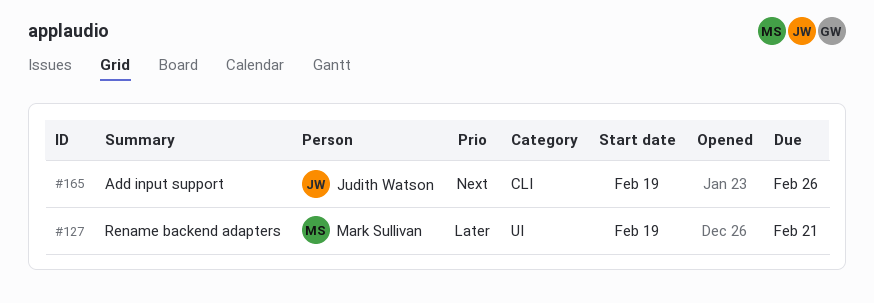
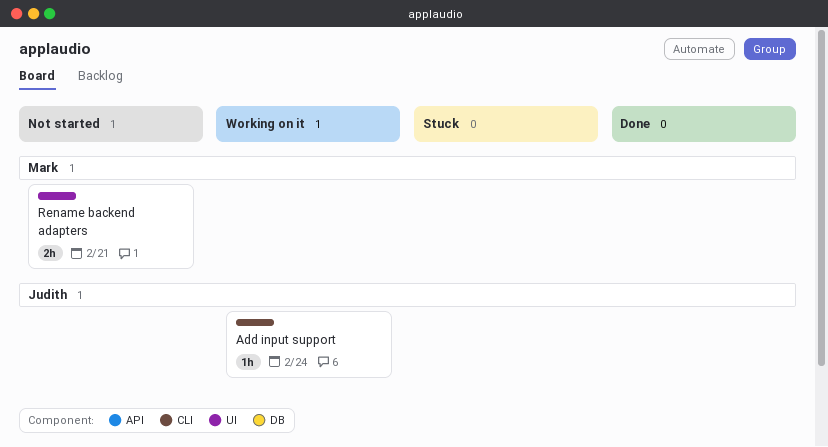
Add input support, due: Feb 26 -> Feb 24

